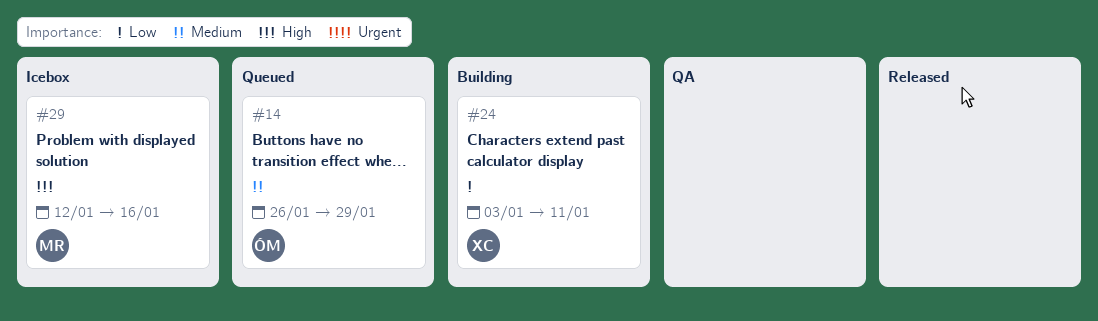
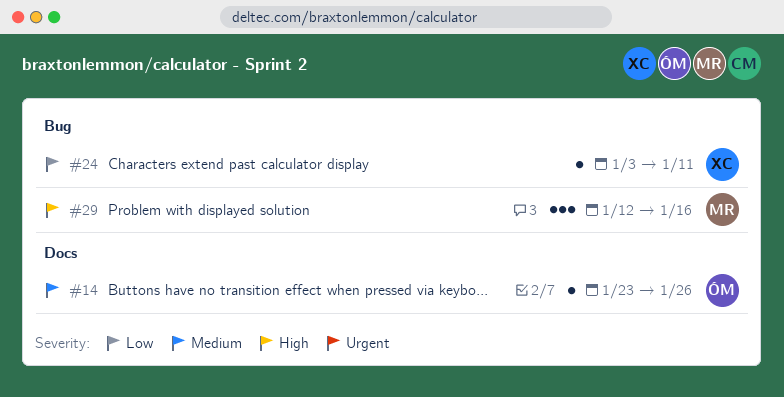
#14, start: Jan 26 -> Jan 23
#14, due: Jan 29 -> Jan 26

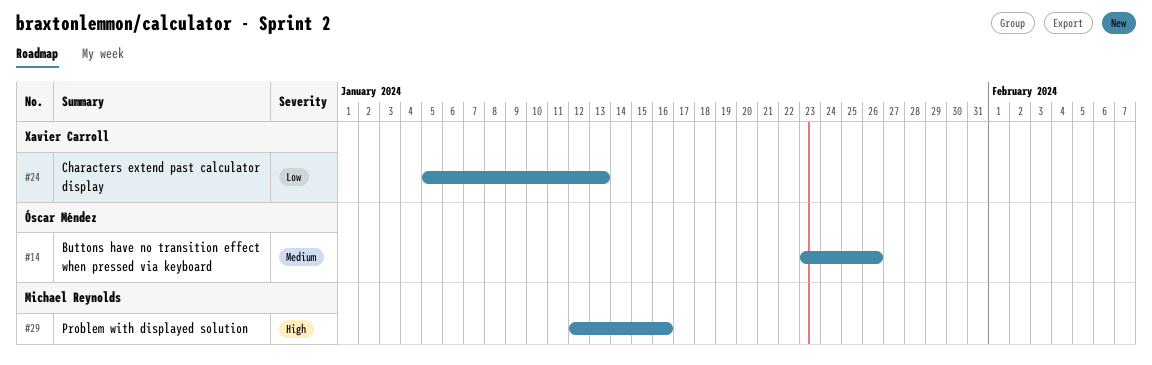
#24, start: Jan 3 -> Jan 5
#24, due: Jan 11 -> Jan 13

